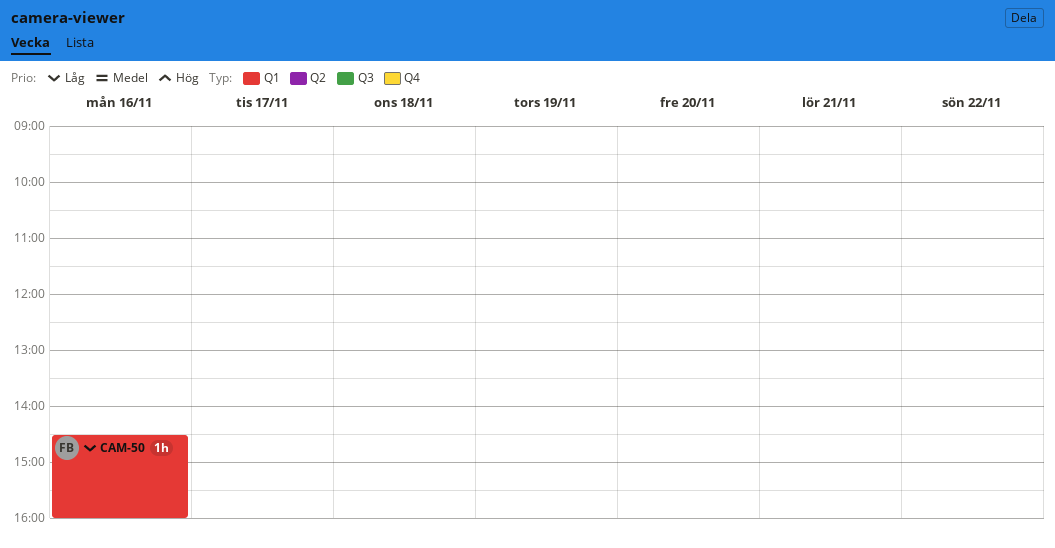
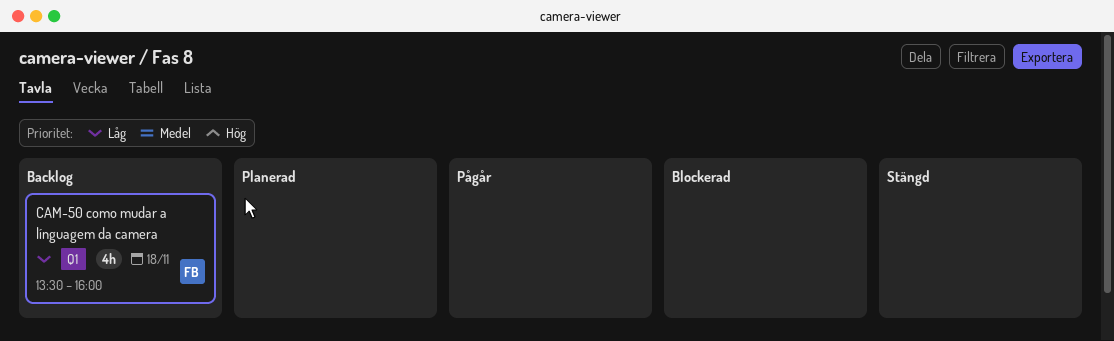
CAM-50, estimate: 1h -> 4h
CAM-50, day: Nov 16 -> Nov 18
CAM-50, begins: 14:30 -> 13:30

